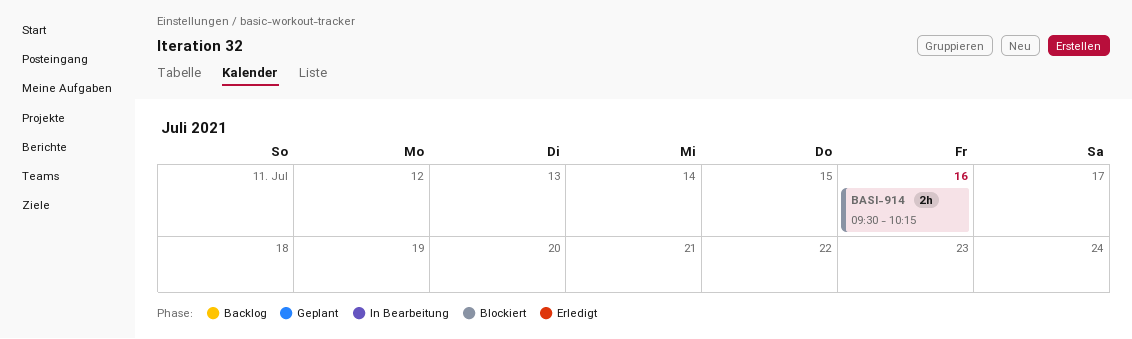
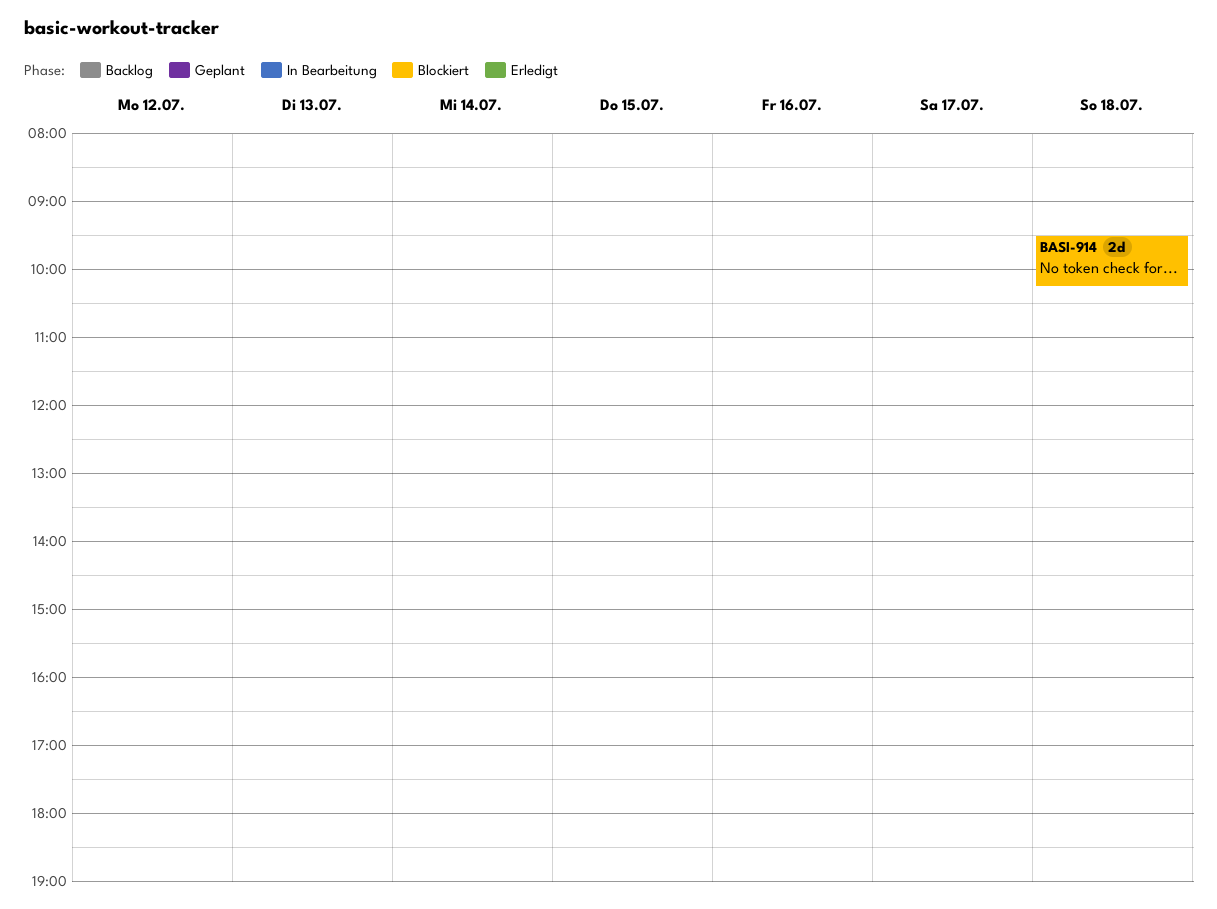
BASI-914, estimate: 2h -> 2d
BASI-914, day: Jul 16 -> Jul 18

